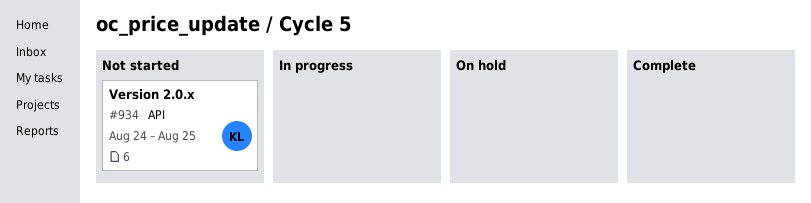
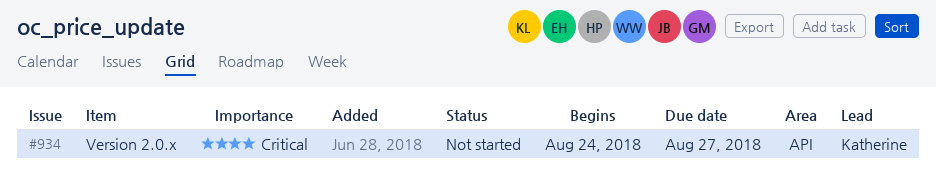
#934, due: Aug 25 -> Aug 27

